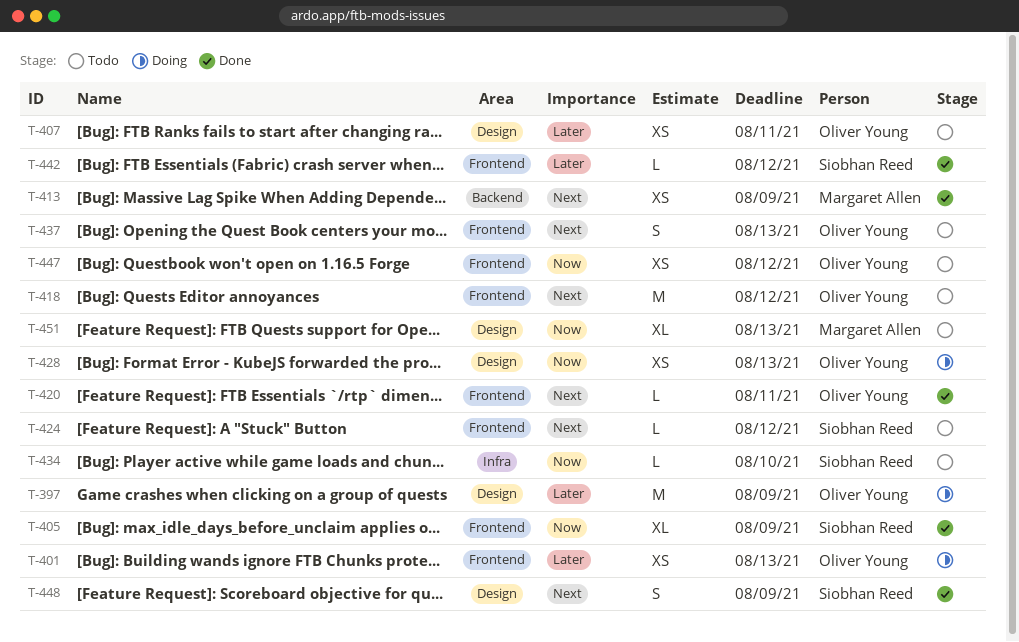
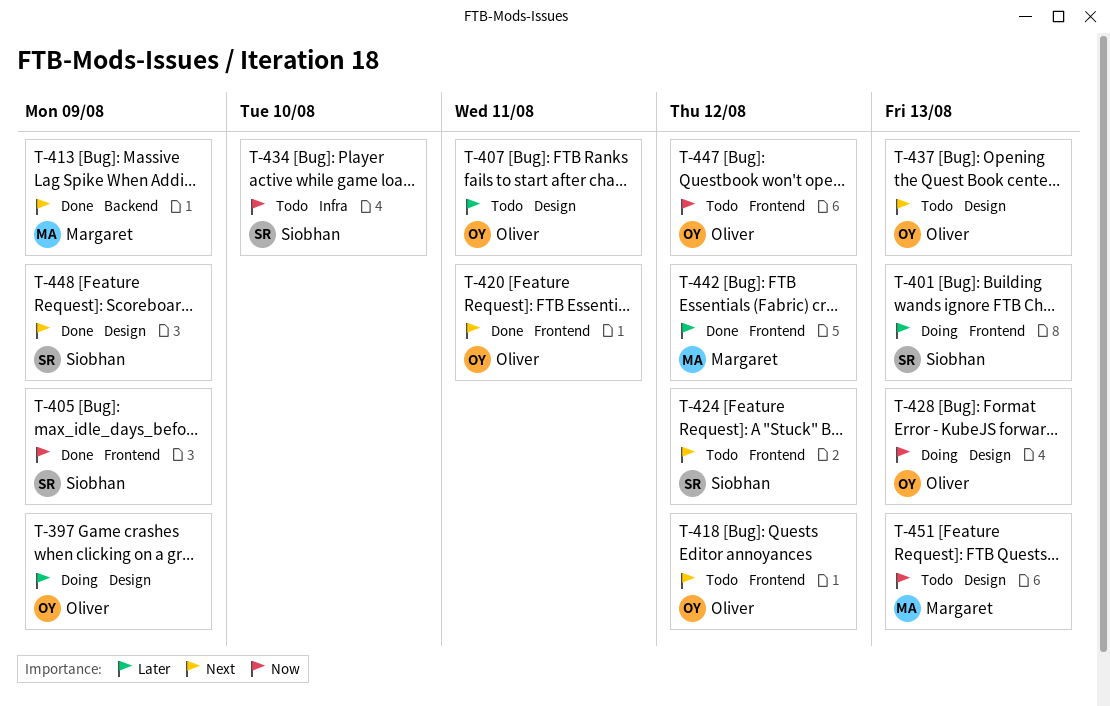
T-401, owner: Oliver Young -> Siobhan Reed
T-437, label: Frontend -> Design
T-442, owner: Siobhan Reed -> Margaret Allen

